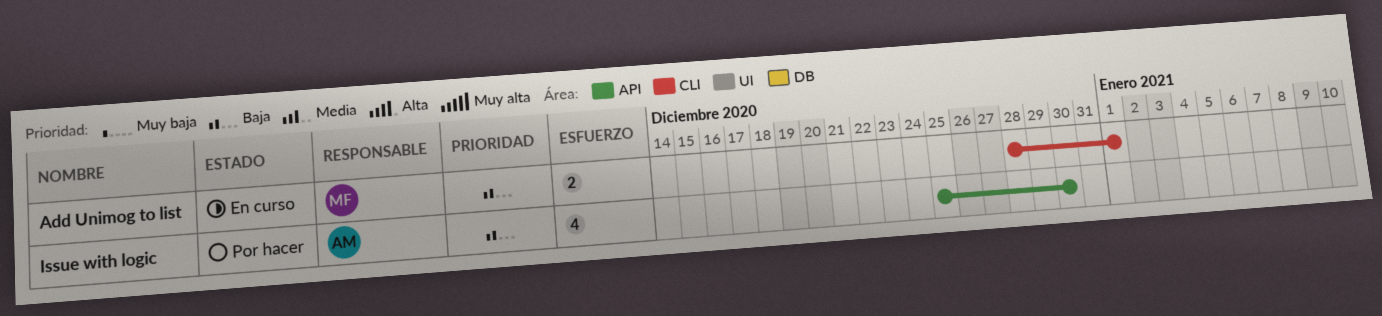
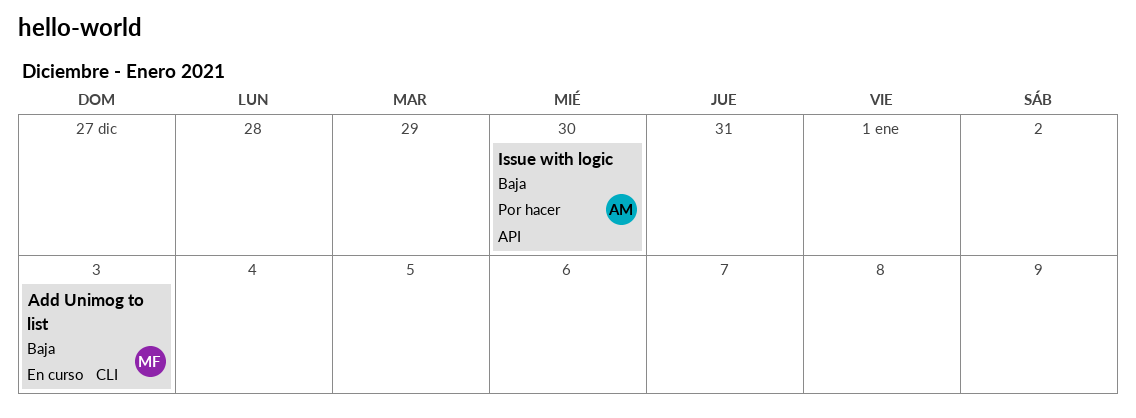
Add Unimog to list, due: Jan 1 -> Jan 3

